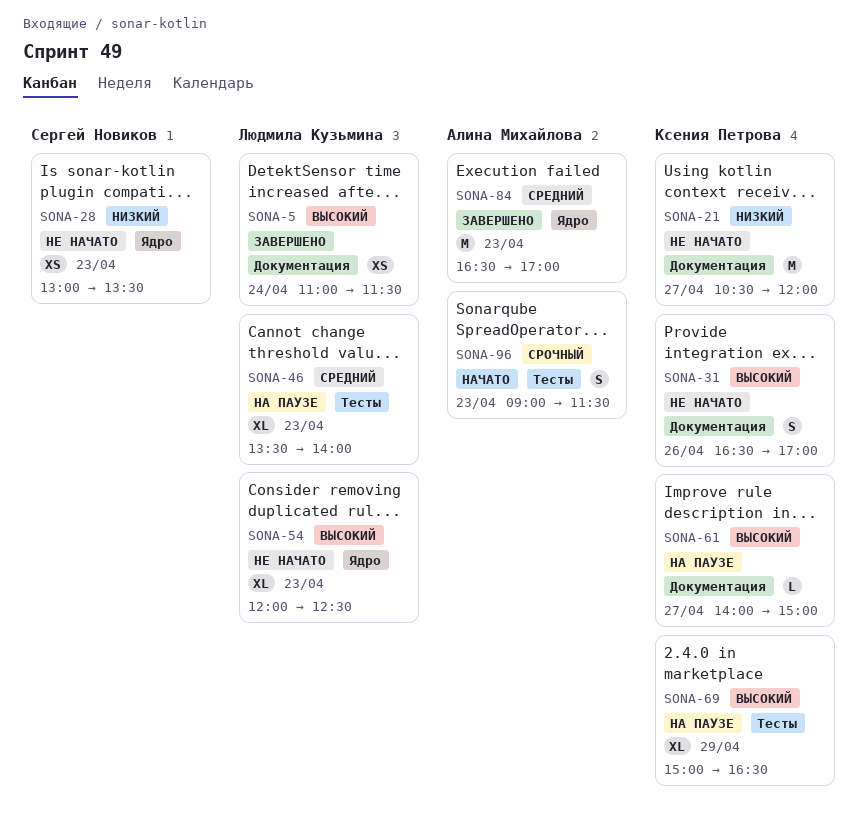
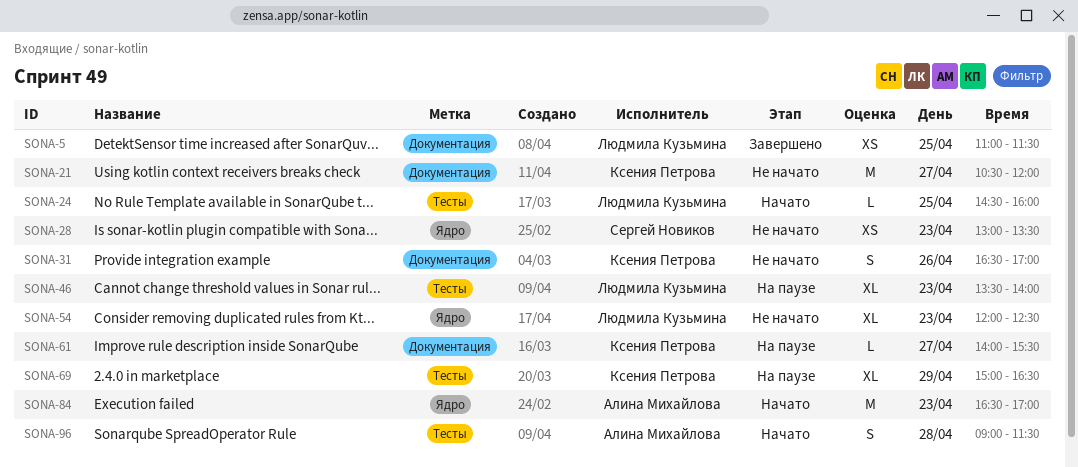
SONA-5, day: Apr 24 -> Apr 25
SONA-24: none -> present
SONA-61, ends: 15:00 -> 15:30
SONA-84, status: Завершено -> Начато
SONA-96, day: Apr 23 -> Apr 28

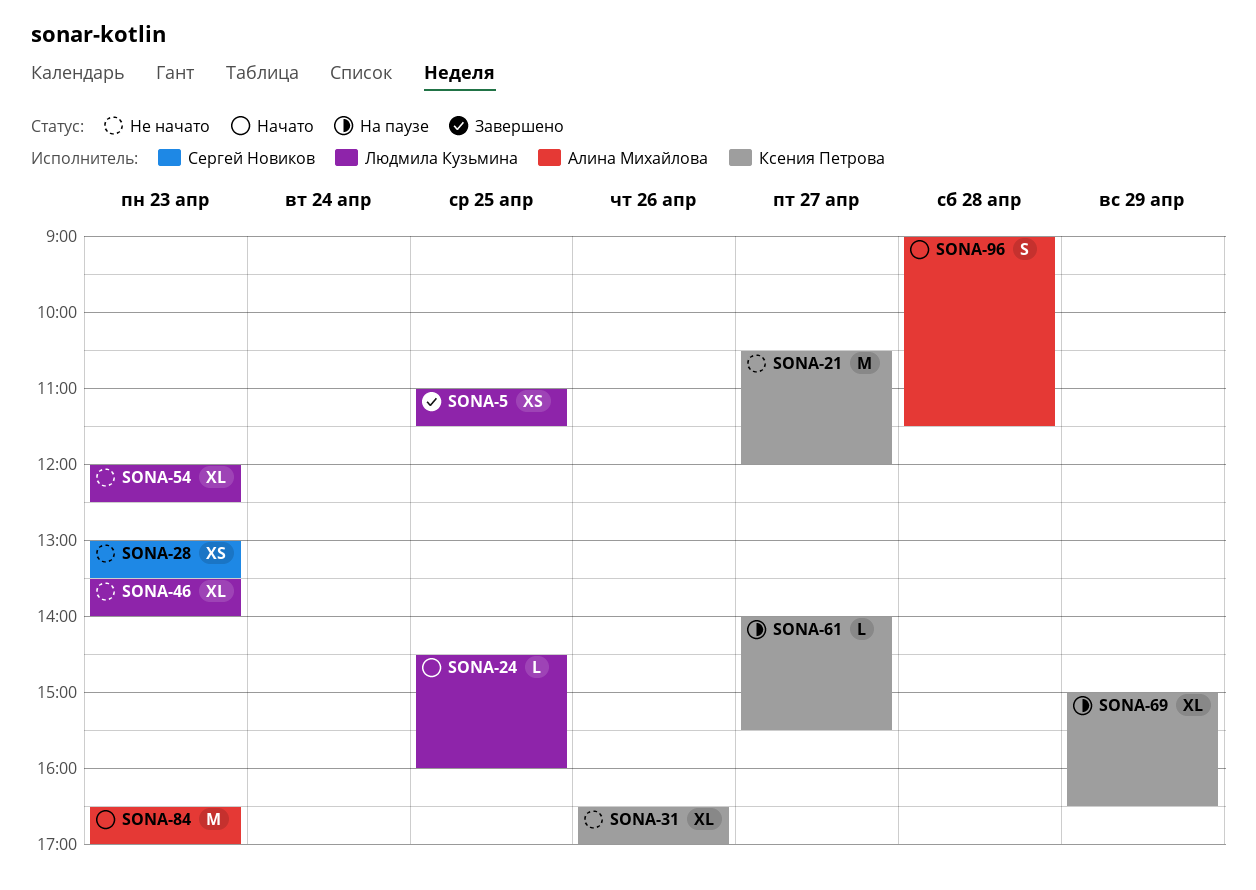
SONA-31, estimate: S -> XL
SONA-46, status: На паузе -> Не начато

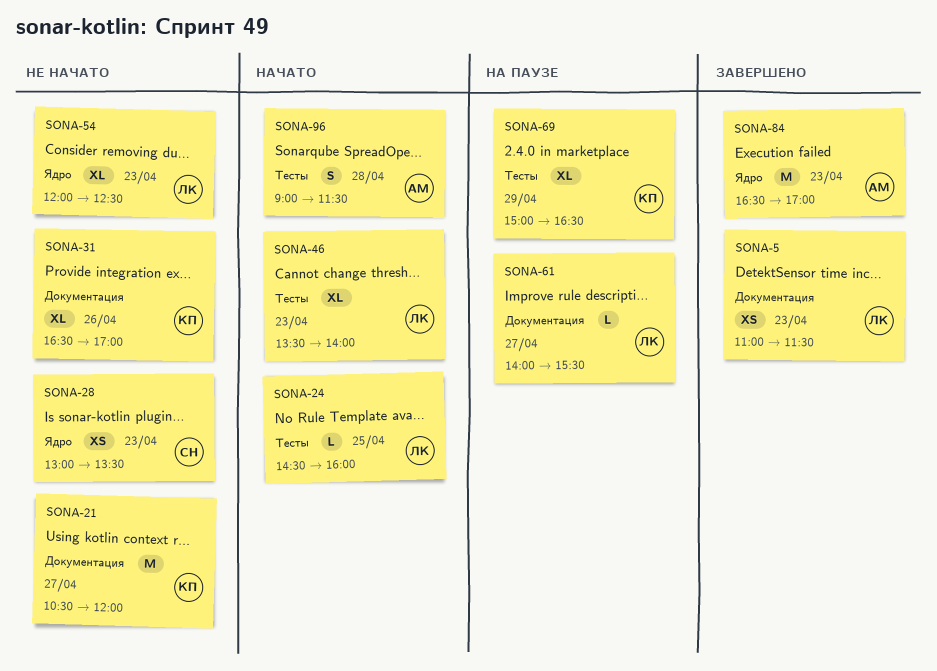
SONA-5, day: Apr 25 -> Apr 23
SONA-46, status: Не начато -> Начато
SONA-61, owner: Ксения Петрова -> Людмила Кузьмина
SONA-84, status: Начато -> Завершено

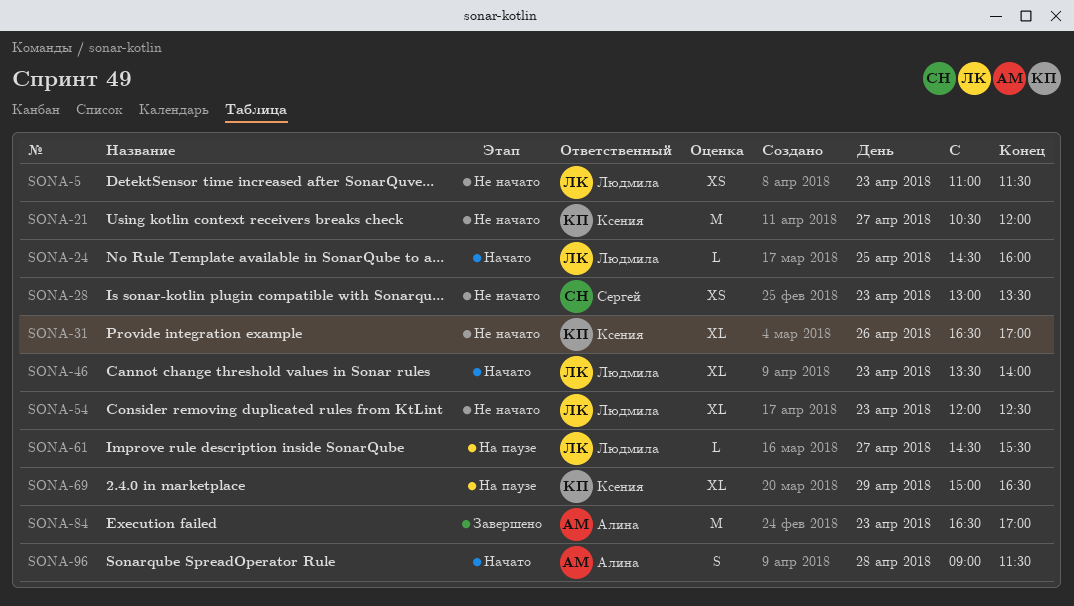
SONA-5, status: Завершено -> Не начато
SONA-61, begins: 14:00 -> 14:30

